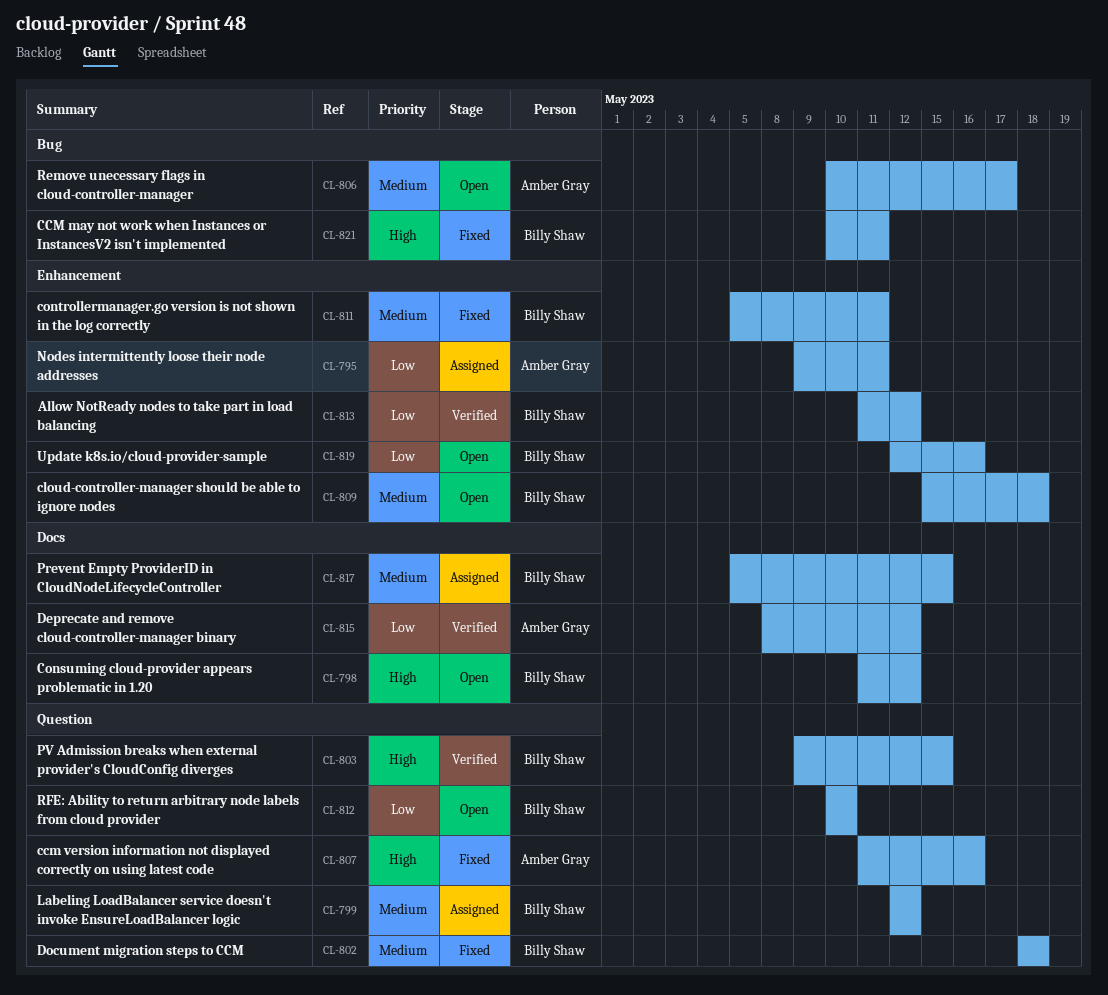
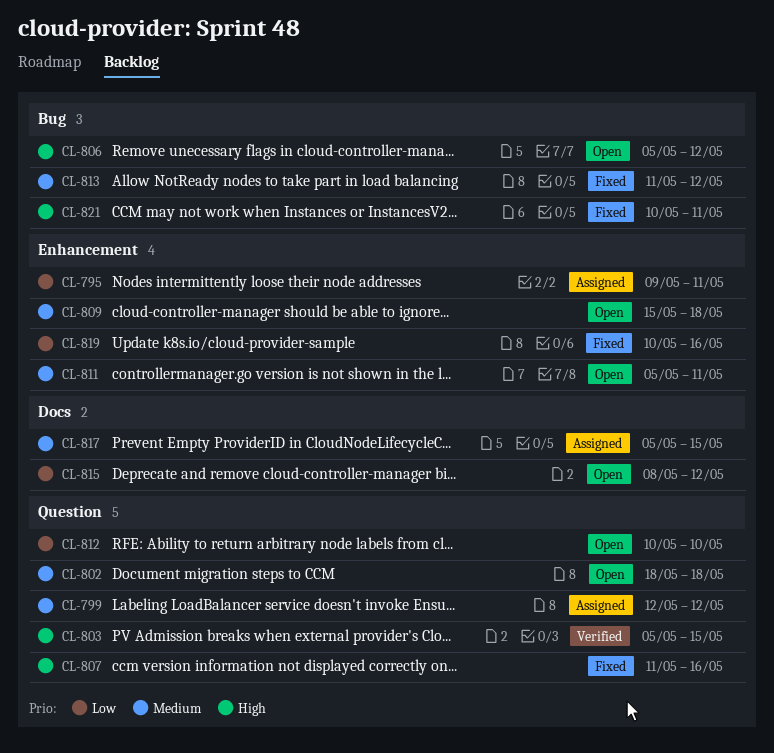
CL-798: present -> none
CL-802, status: Fixed -> Open
CL-803, start: May 9 -> May 5
CL-806, priority: Medium -> High
CL-806, start: May 10 -> May 5
CL-806, due: May 17 -> May 12
CL-811, status: Fixed -> Open
CL-813, status: Verified -> Fixed
CL-813, priority: Low -> Medium
CL-813, label: Enhancement -> Bug
CL-815, status: Verified -> Open
CL-819, status: Open -> Fixed
CL-819, start: May 12 -> May 10

